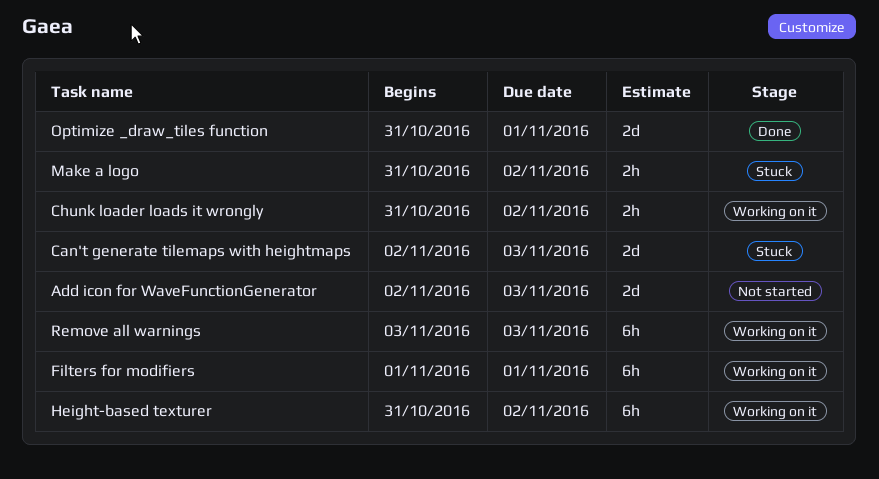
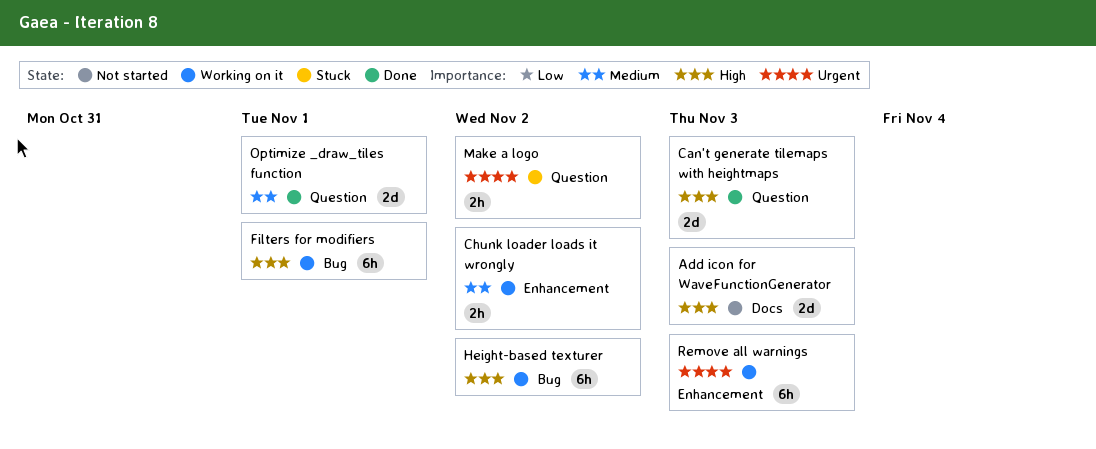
Can't generate tilemaps with heightmaps, status: Stuck -> Done

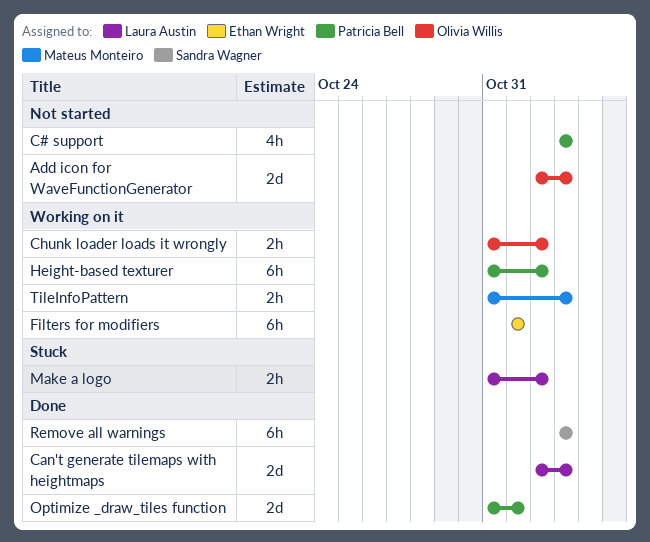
C# support: none -> present
Remove all warnings, status: Working on it -> Done
TileInfoPattern: none -> present

